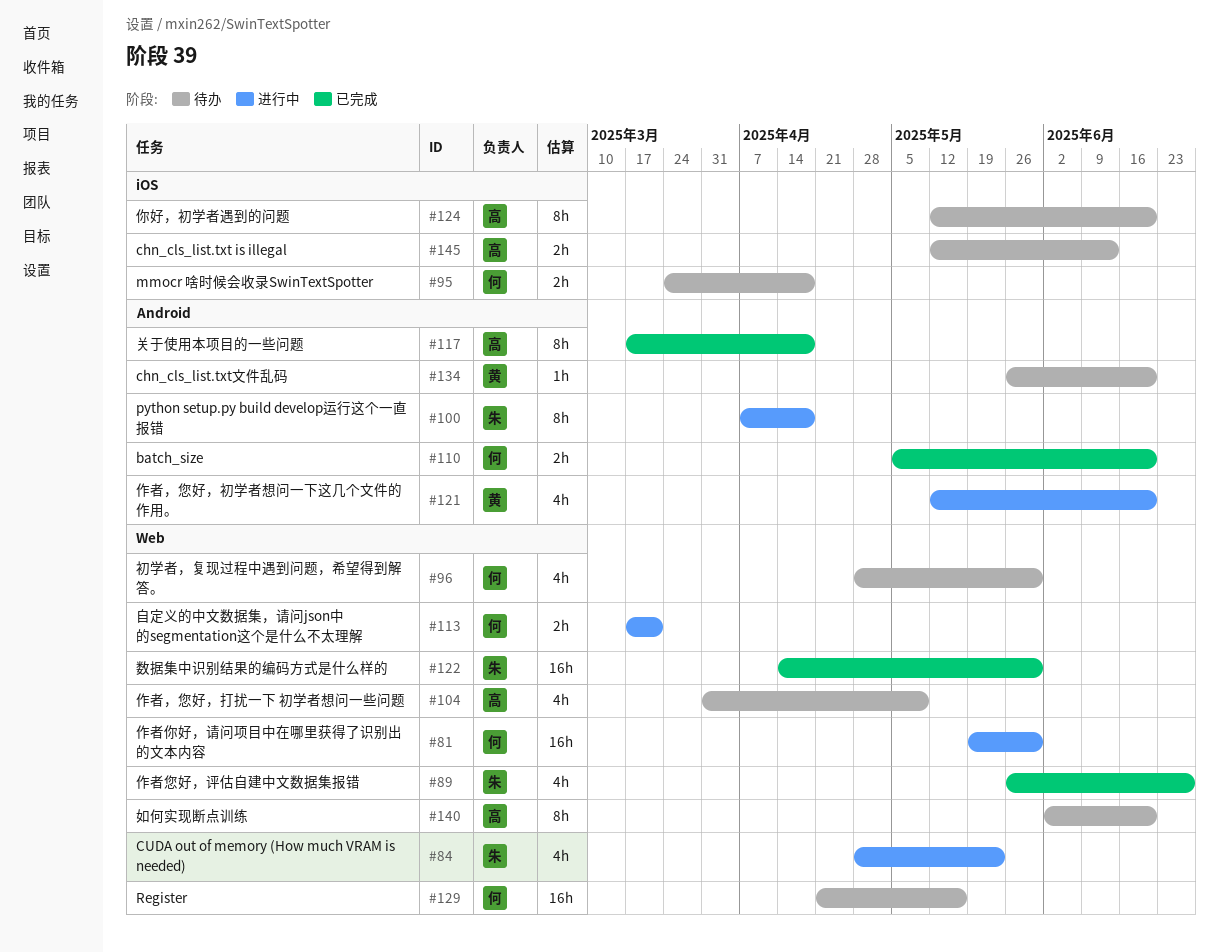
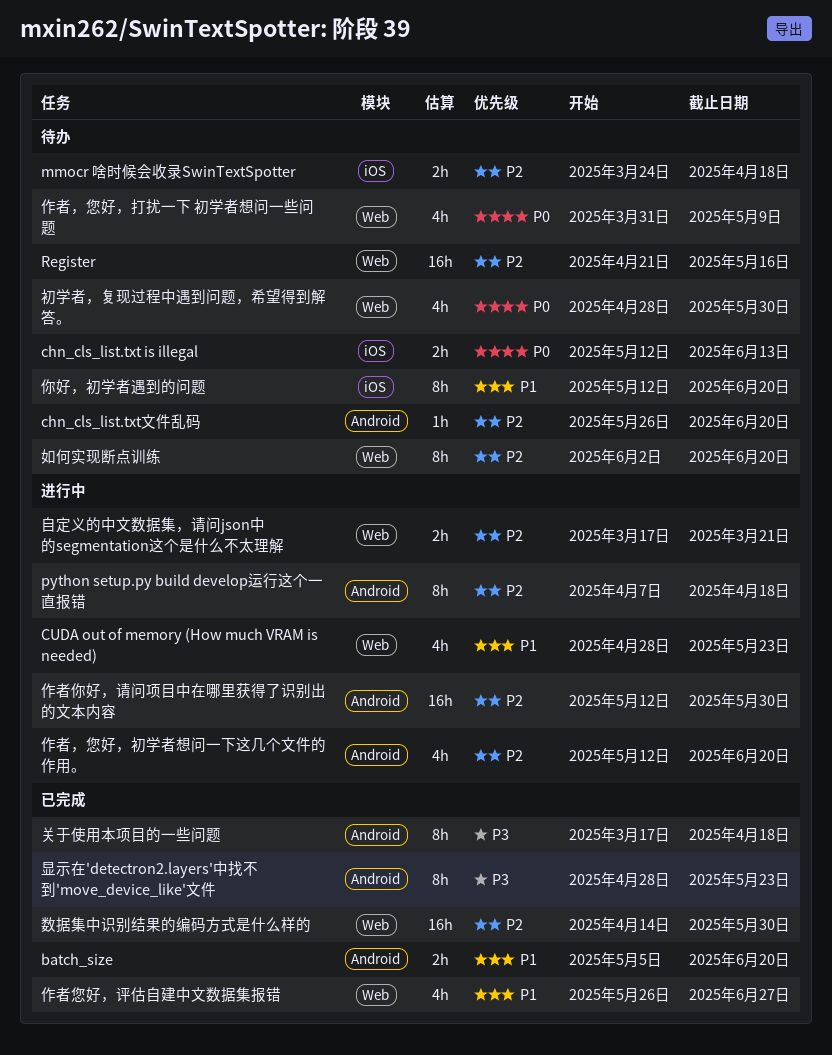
作者你好，请问项目中在哪里获得了识别出的文本内容, label: Web -> Android
作者你好，请问项目中在哪里获得了识别出的文本内容, start: May 19 -> May 12
显示在'detectron2.layers'中找不到'move_device_like'文件: none -> present

